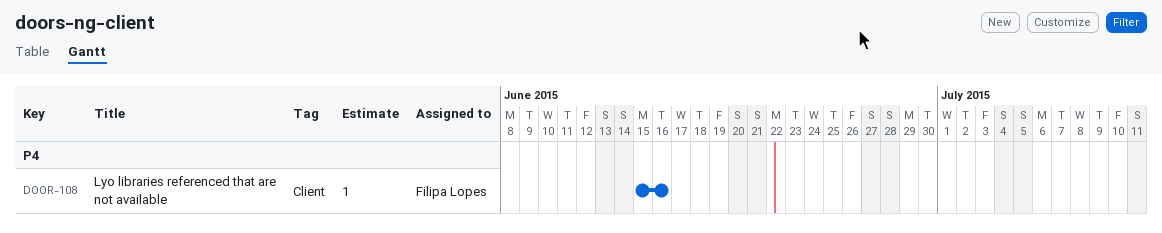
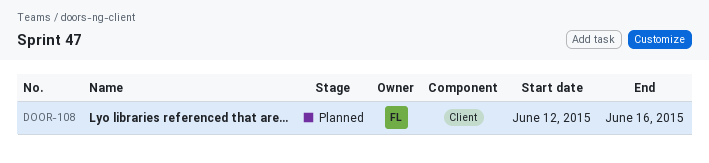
DOOR-108, start: Jun 15 -> Jun 12

